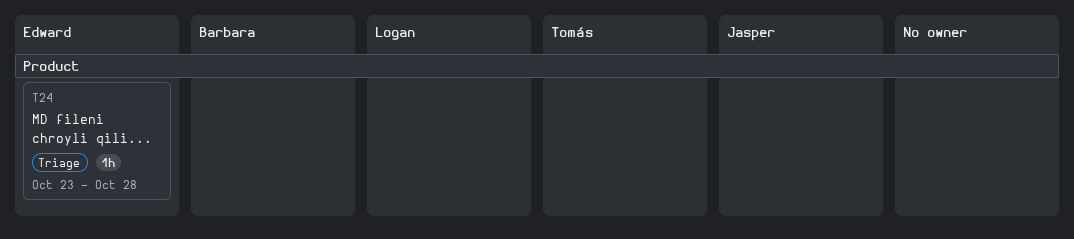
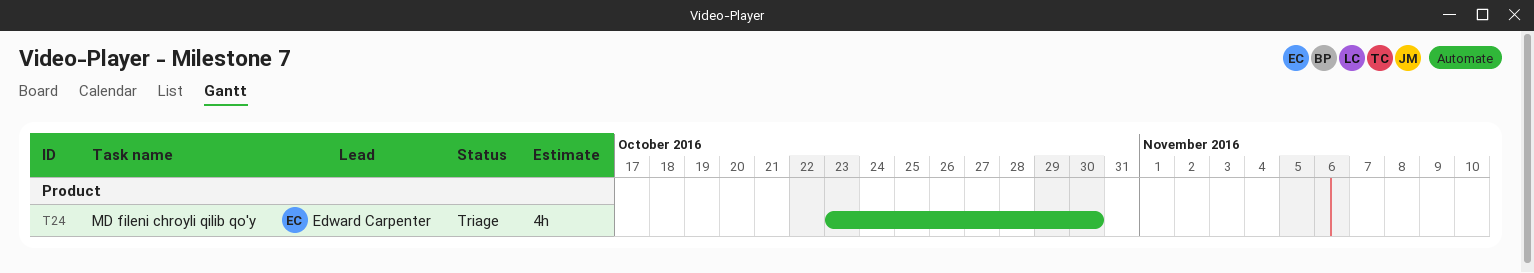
T24, estimate: 1h -> 4h
T24, due: Oct 28 -> Oct 30

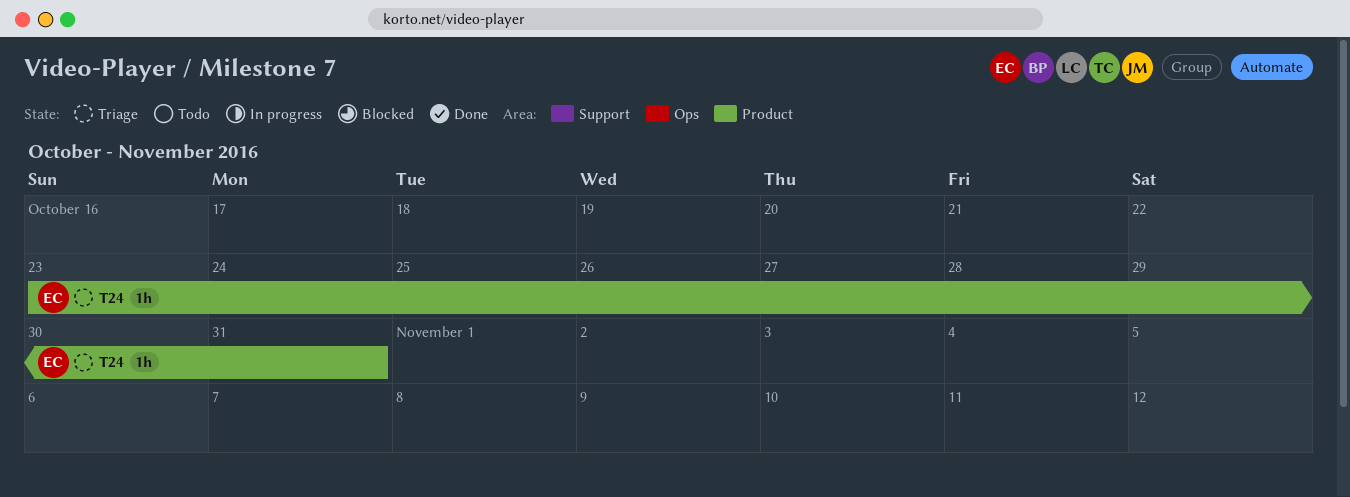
T24, estimate: 4h -> 1h
T24, due: Oct 30 -> Oct 31

